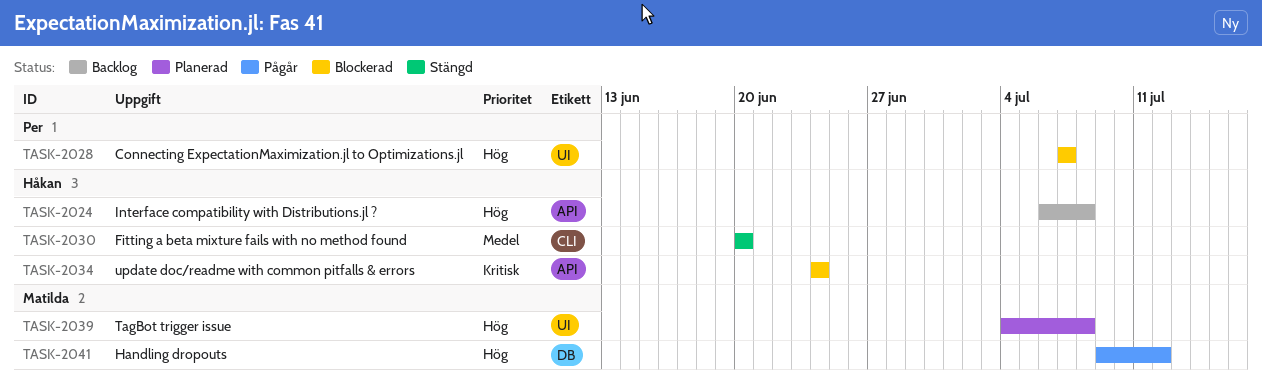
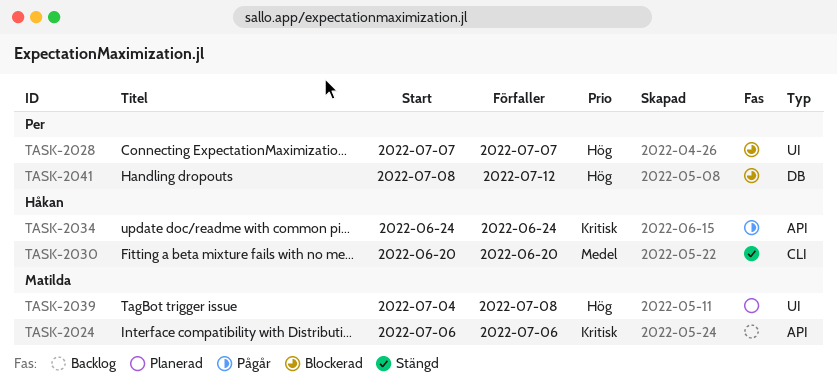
TASK-2024, owner: Håkan -> Matilda
TASK-2024, priority: Hög -> Kritisk
TASK-2024, due: Jul 8 -> Jul 6
TASK-2034, status: Blockerad -> Pågår
TASK-2041, status: Pågår -> Blockerad
TASK-2041, owner: Matilda -> Per
TASK-2041, start: Jul 9 -> Jul 8

